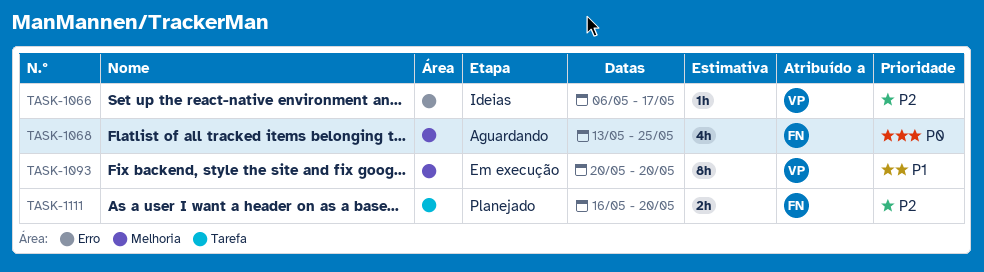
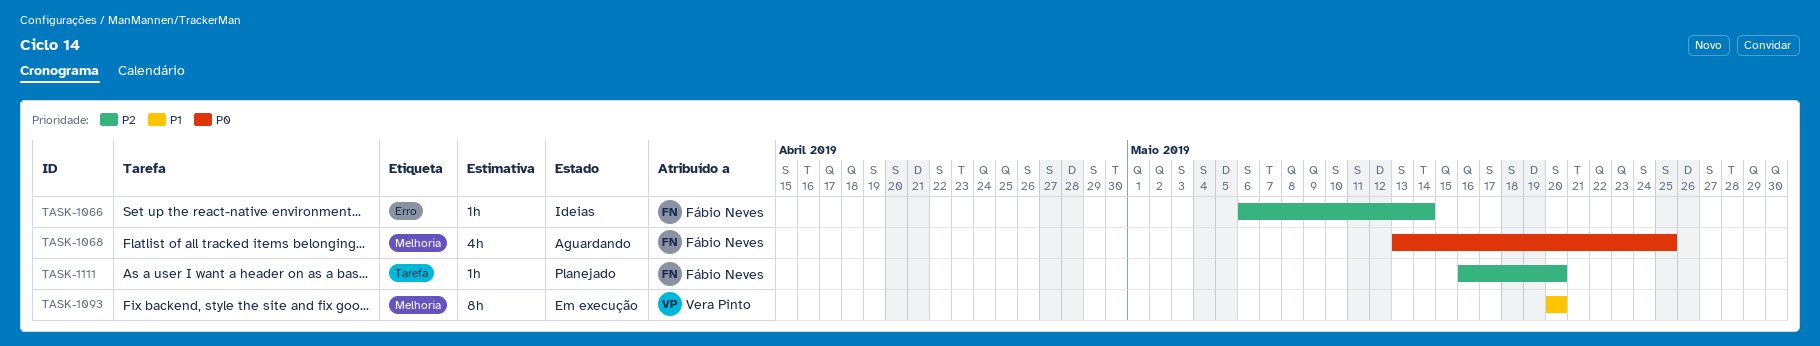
TASK-1066, owner: Vera Pinto -> Fábio Neves
TASK-1066, due: May 17 -> May 14
TASK-1111, estimate: 2h -> 1h

